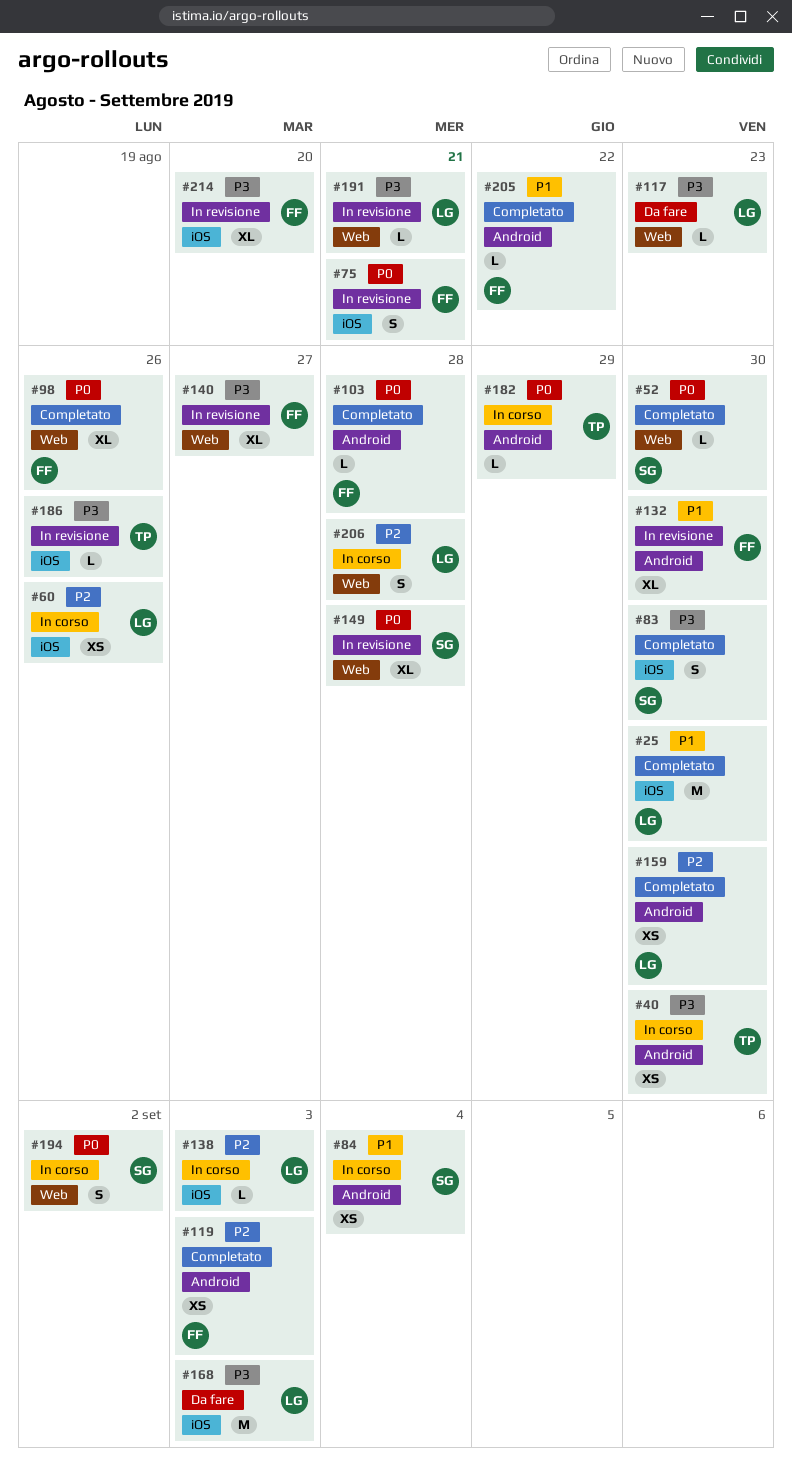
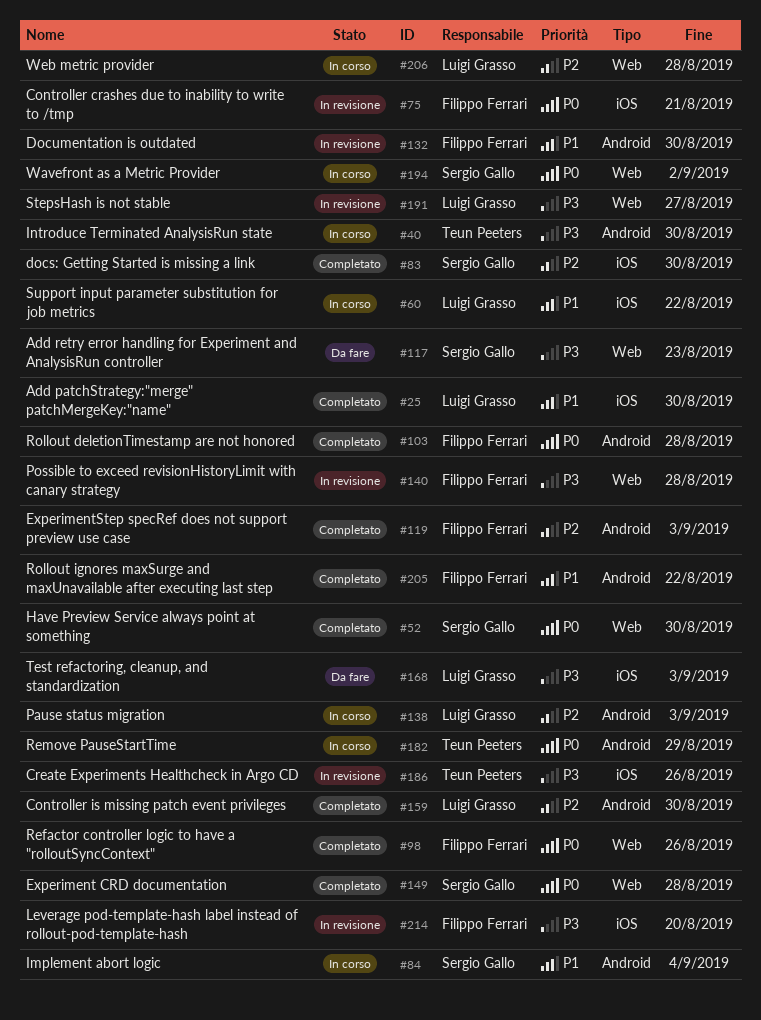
#60, priority: P2 -> P1
#60, due: Aug 26 -> Aug 22
#83, priority: P3 -> P2
#117, owner: Luigi Grasso -> Sergio Gallo
#138, label: iOS -> Android
#140, due: Aug 27 -> Aug 28
#149, status: In revisione -> Completato
#191, due: Aug 21 -> Aug 27

